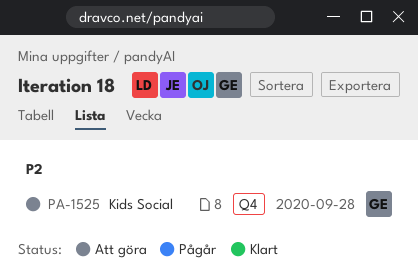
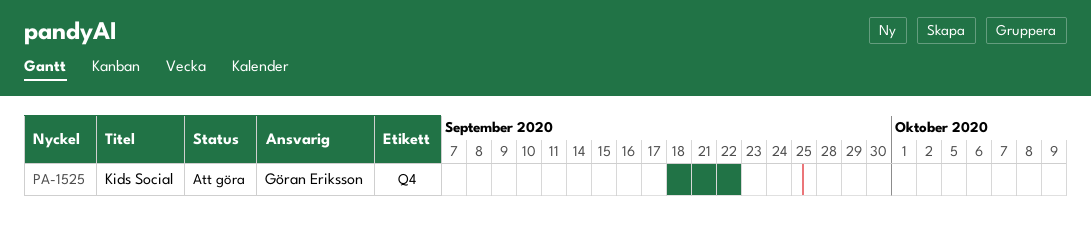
PA-1525, due: Sep 28 -> Sep 22

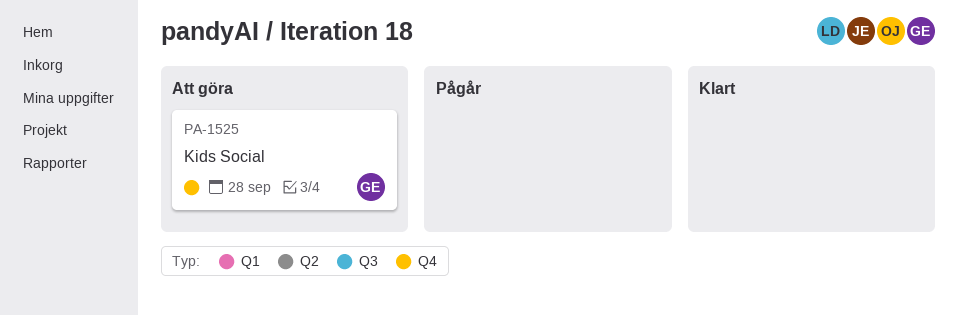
PA-1525, due: Sep 22 -> Sep 28

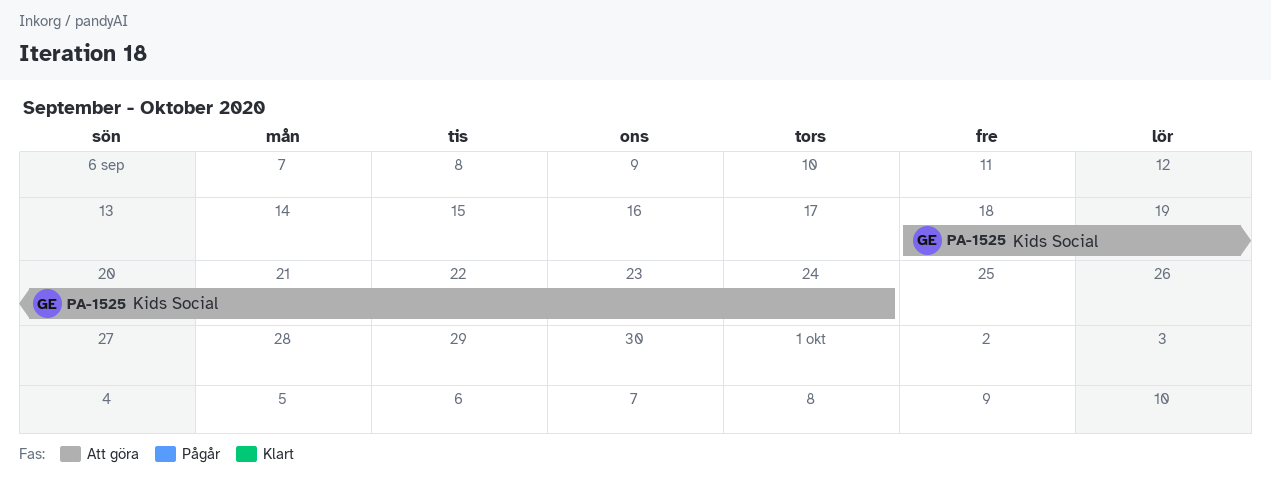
PA-1525, due: Sep 28 -> Sep 24

